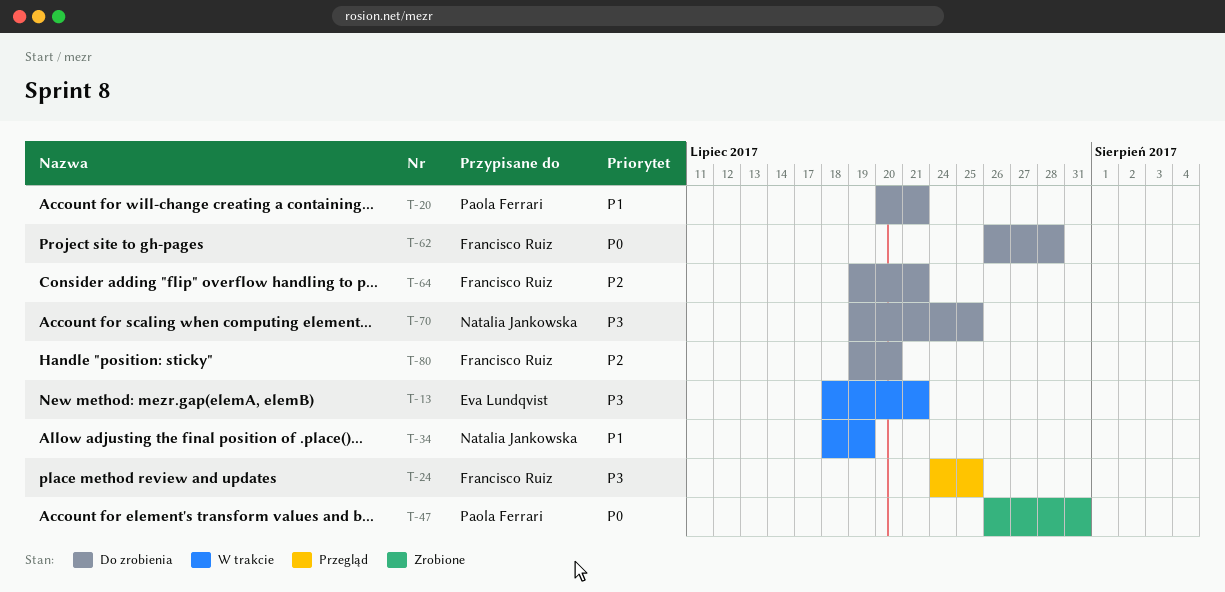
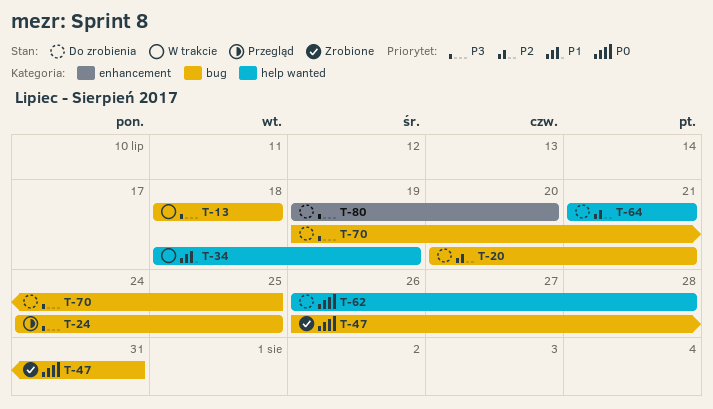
T-13, due: Jul 21 -> Jul 18
T-20, priority: P1 -> P2
T-64, start: Jul 19 -> Jul 21
T-80, priority: P2 -> P3

